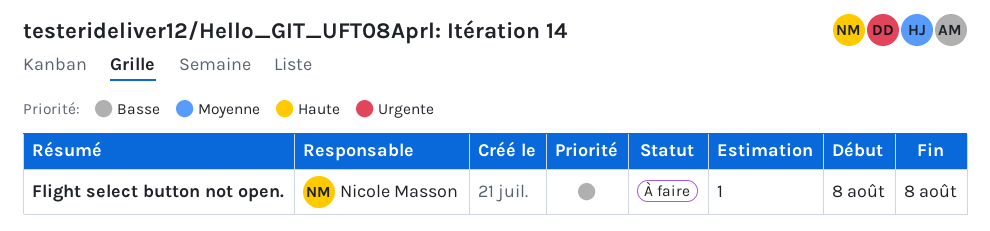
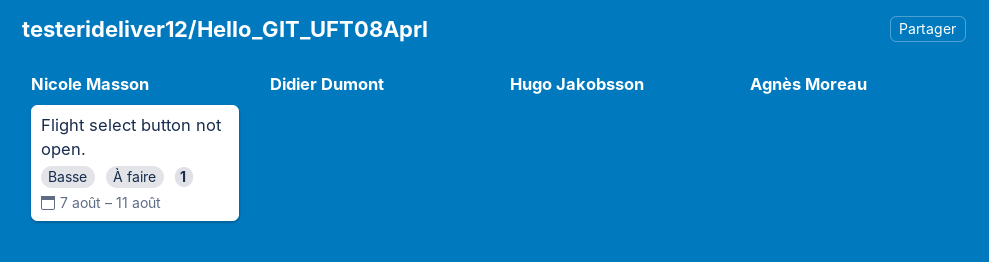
Flight select button not open., start: Aug 8 -> Aug 7
Flight select button not open., due: Aug 8 -> Aug 11

